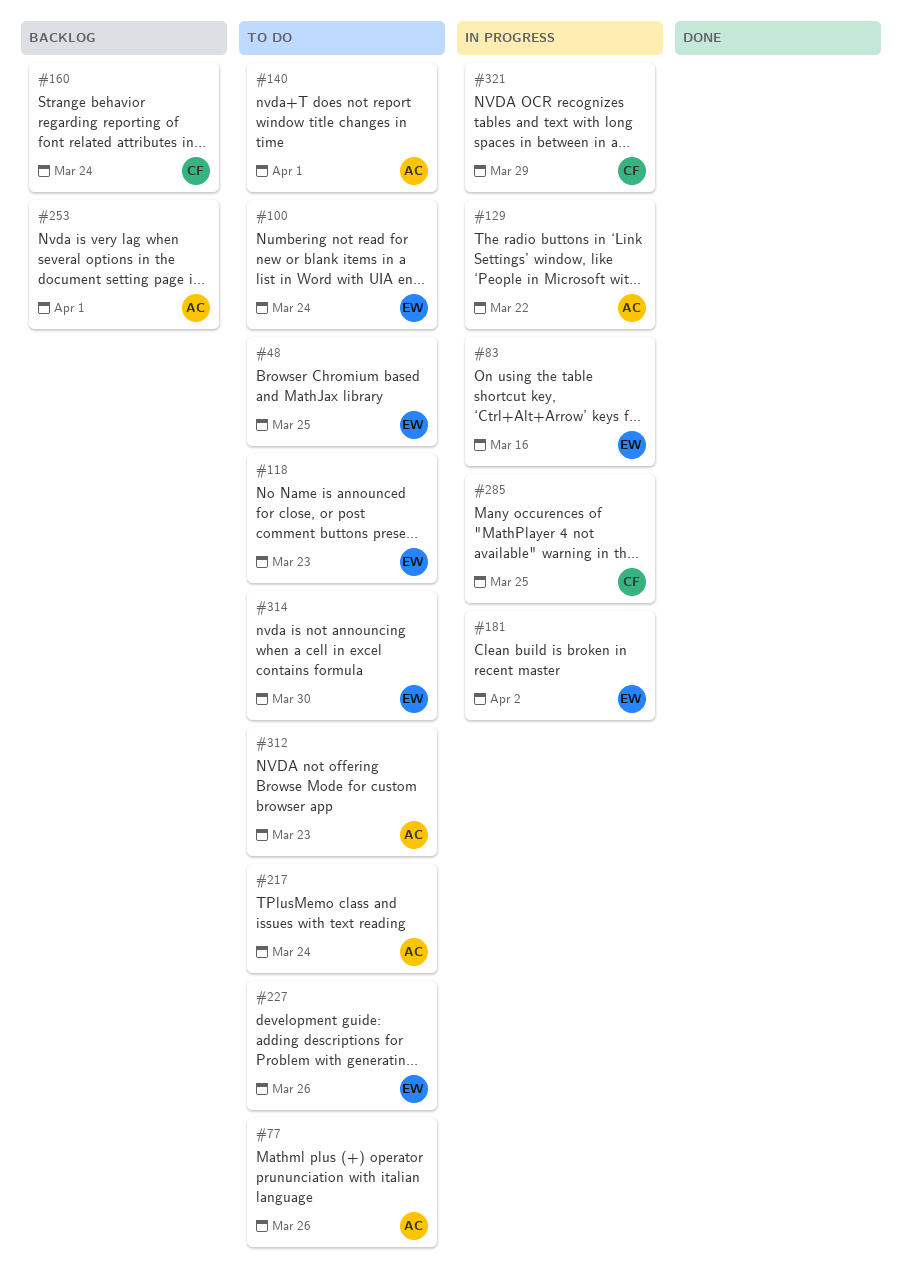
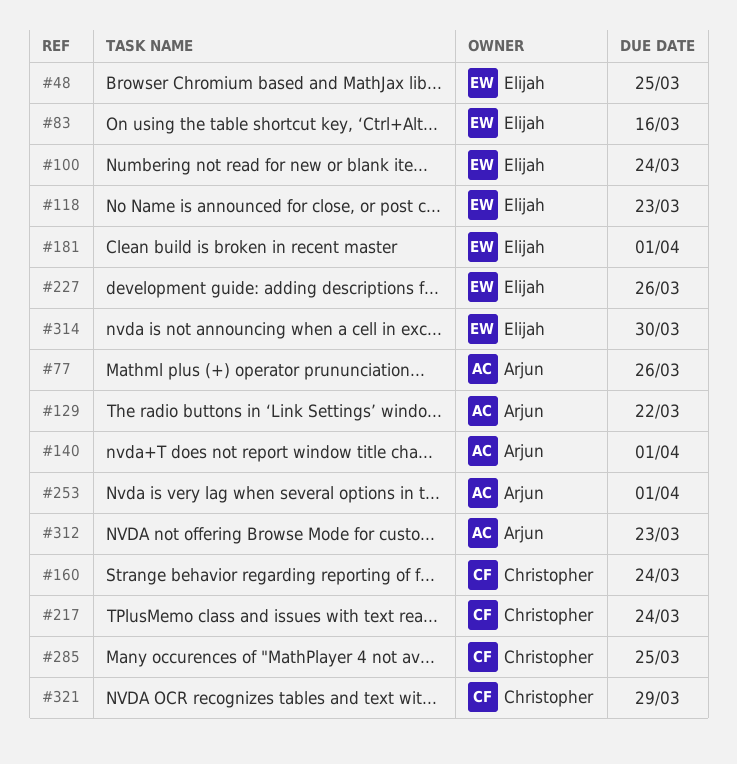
#181, due: Apr 2 -> Apr 1
#217, owner: Arjun -> Christopher

